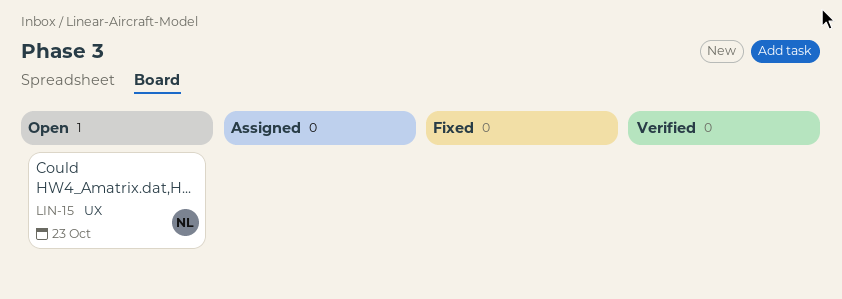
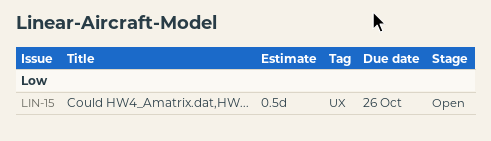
LIN-15, due: Oct 23 -> Oct 26

